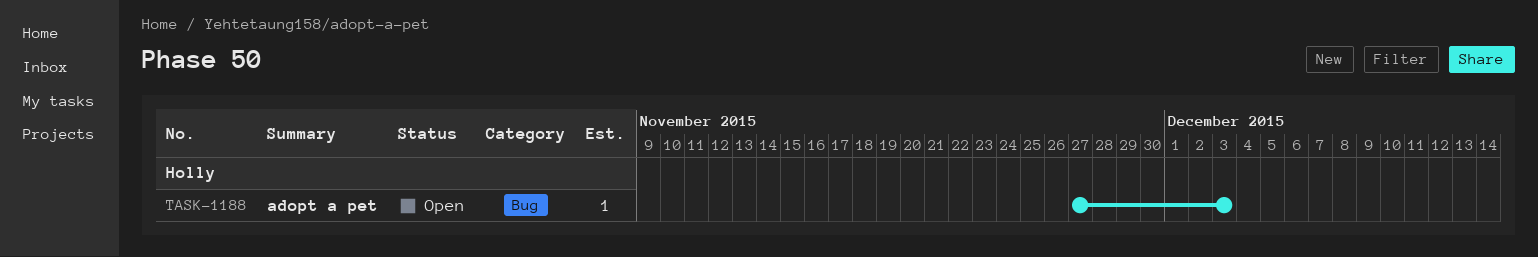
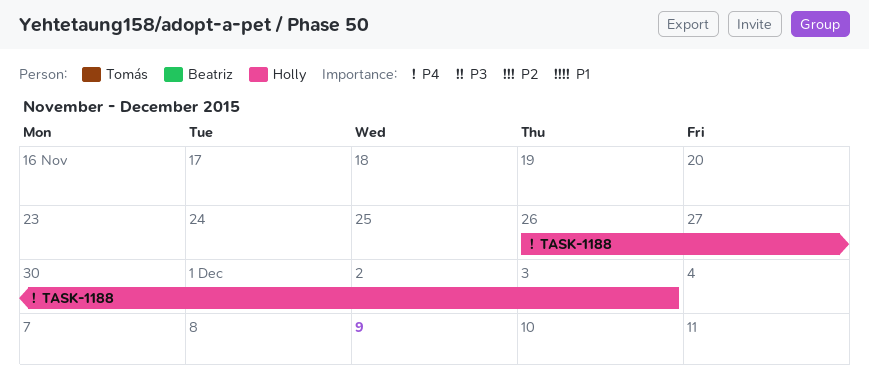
TASK-1188, start: Nov 27 -> Nov 26

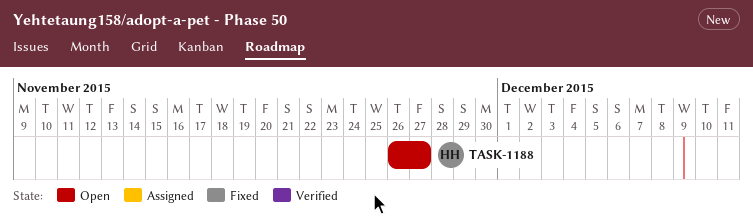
TASK-1188, due: Dec 3 -> Nov 27

